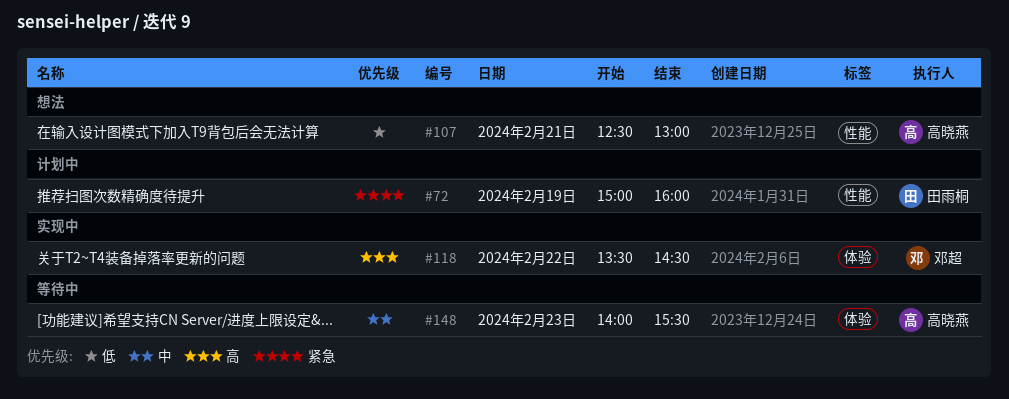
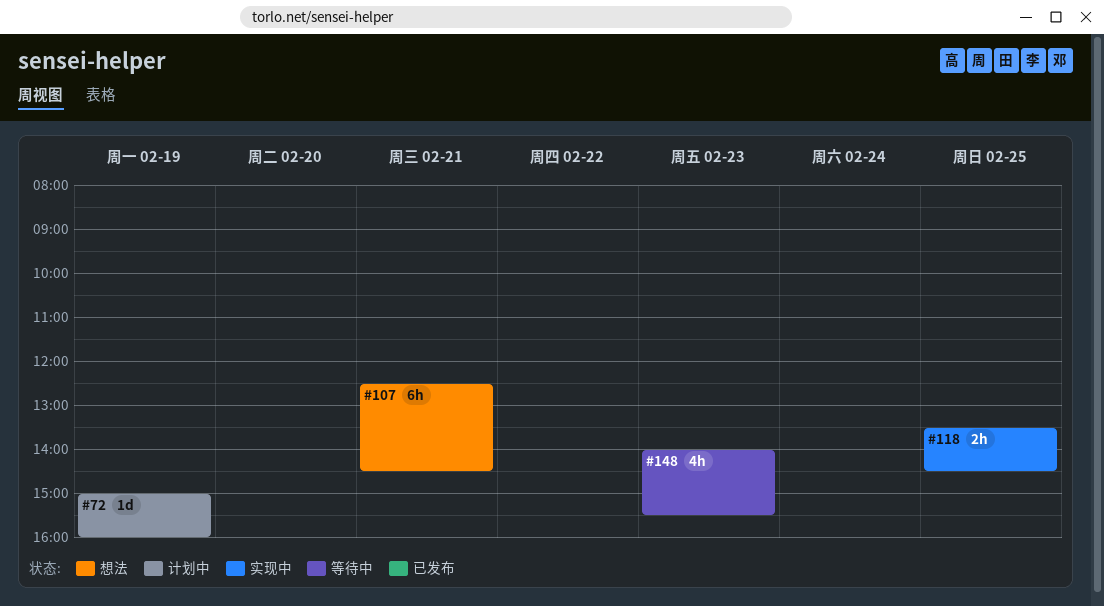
#107, ends: 13:00 -> 14:30
#118, day: Feb 22 -> Feb 25

